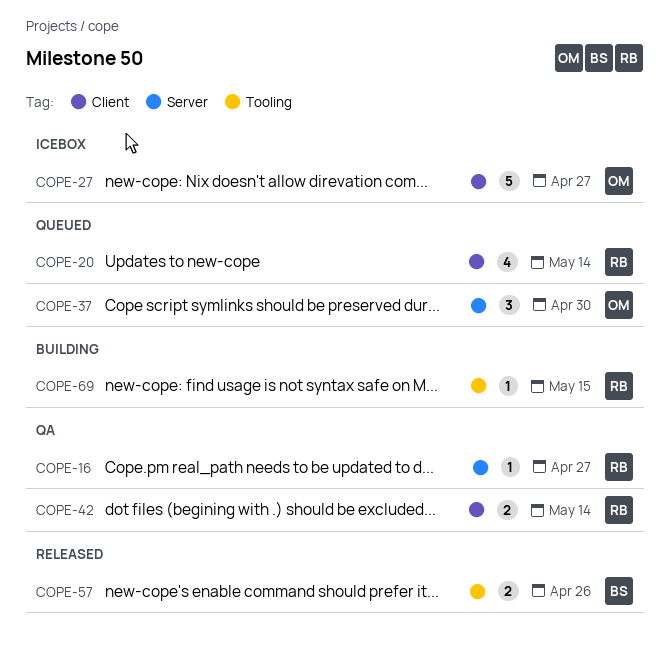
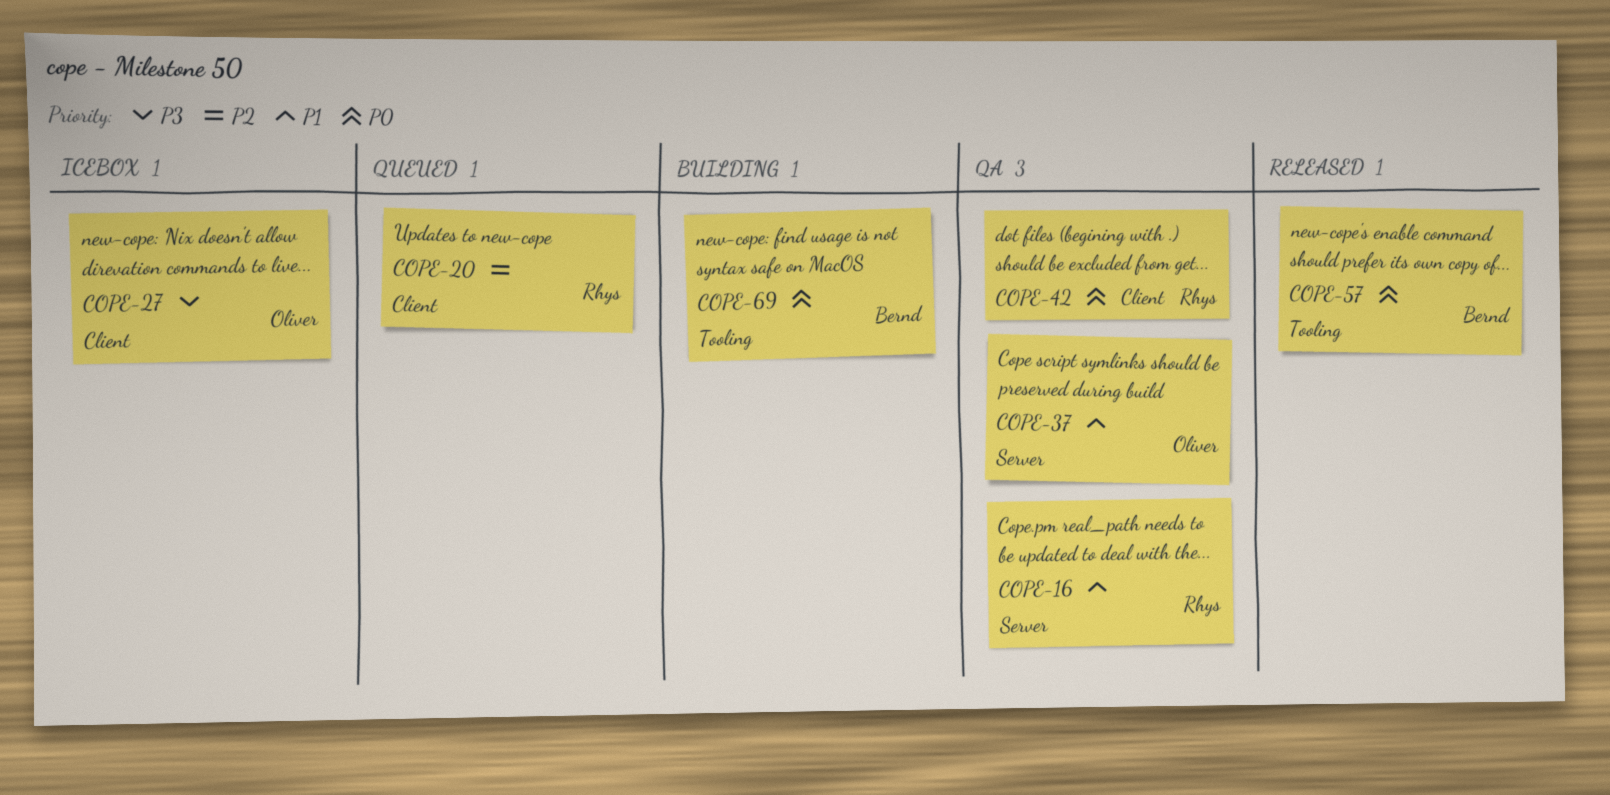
COPE-37, status: Queued -> QA
COPE-69, owner: Rhys -> Bernd

